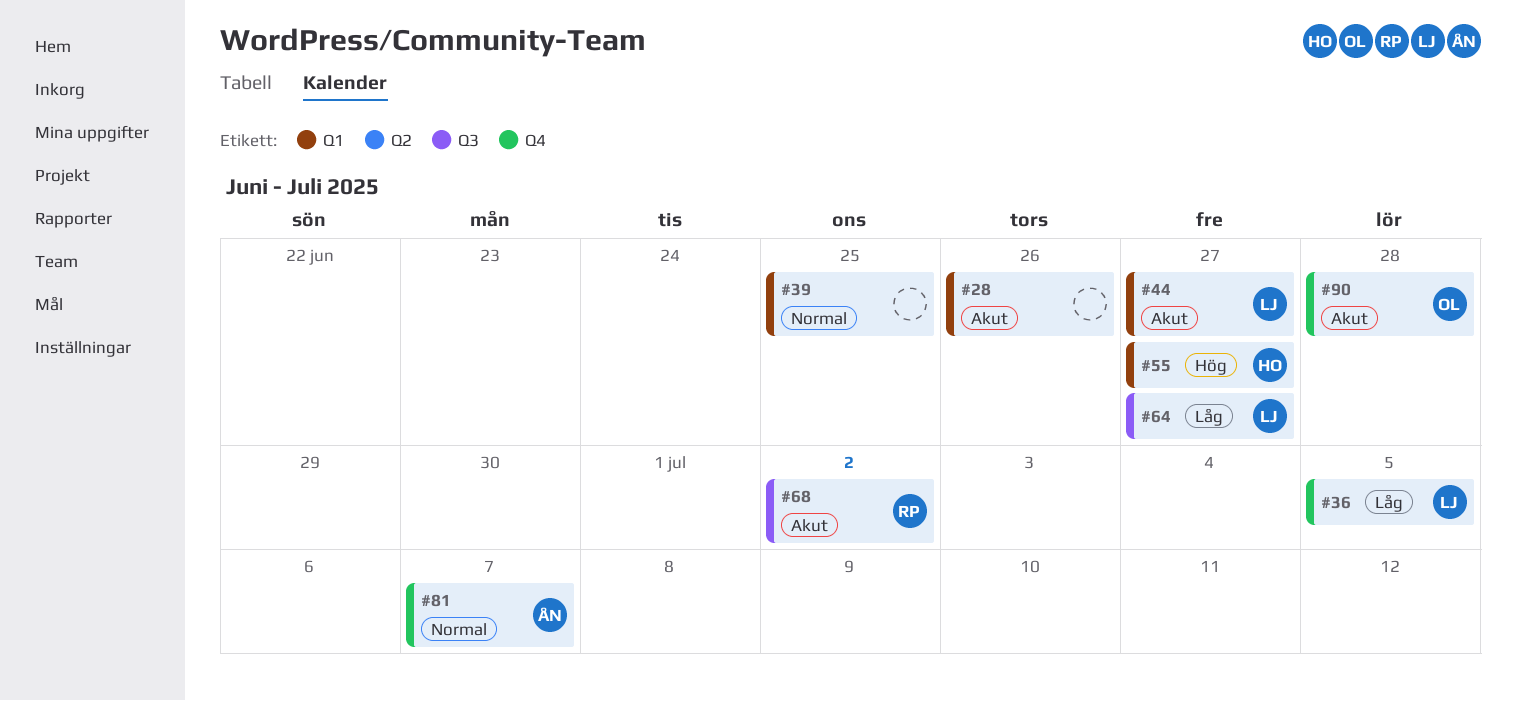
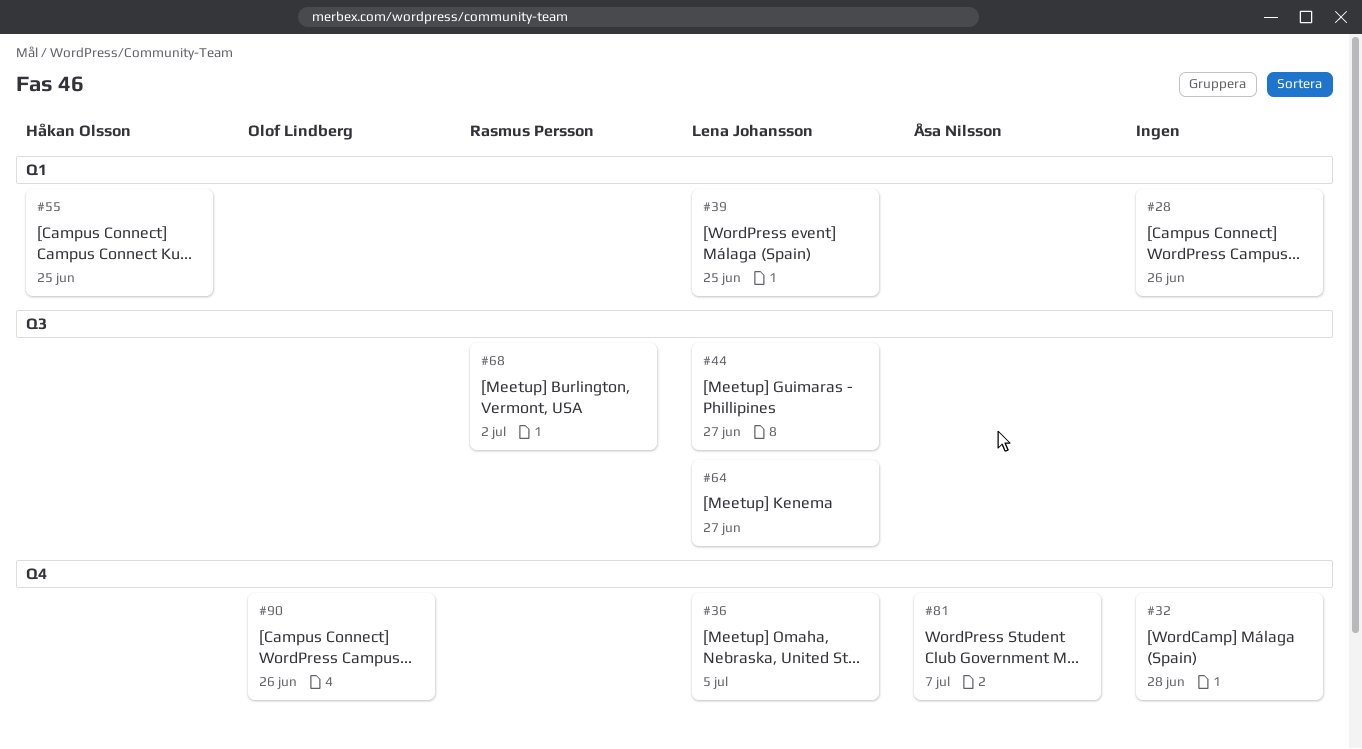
#32: none -> present
#39, owner: none -> Lena Johansson
#44, label: Q1 -> Q3
#55, due: Jun 27 -> Jun 25
#90, due: Jun 28 -> Jun 26

